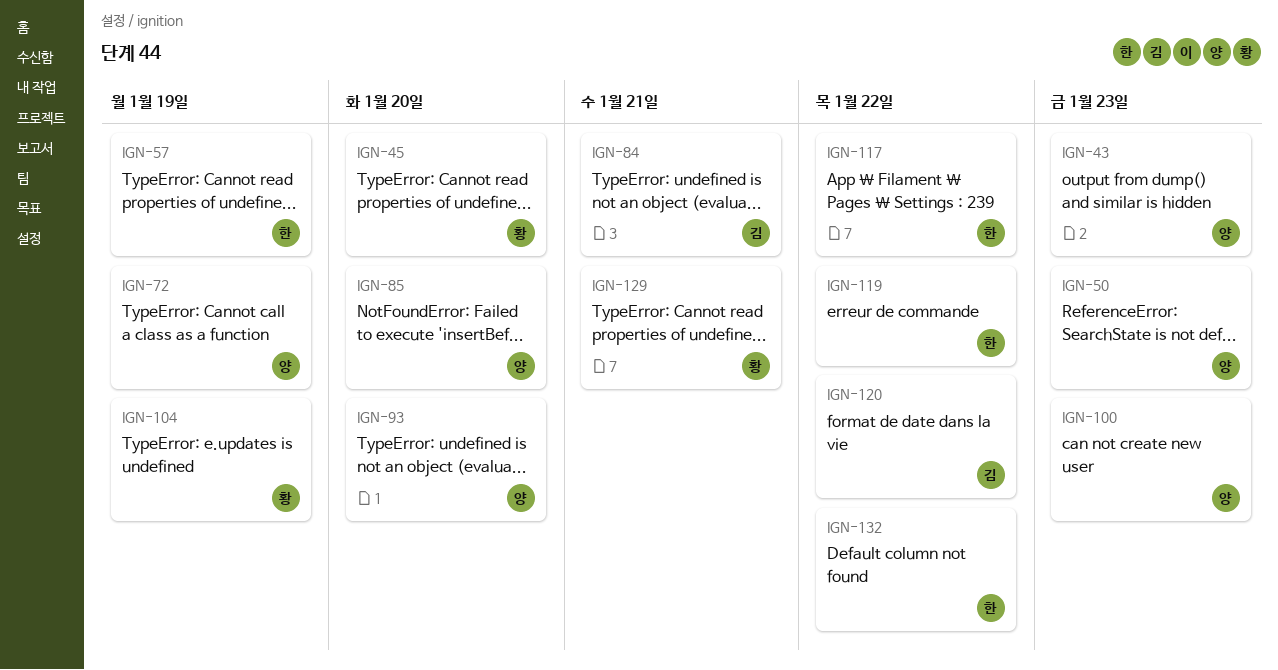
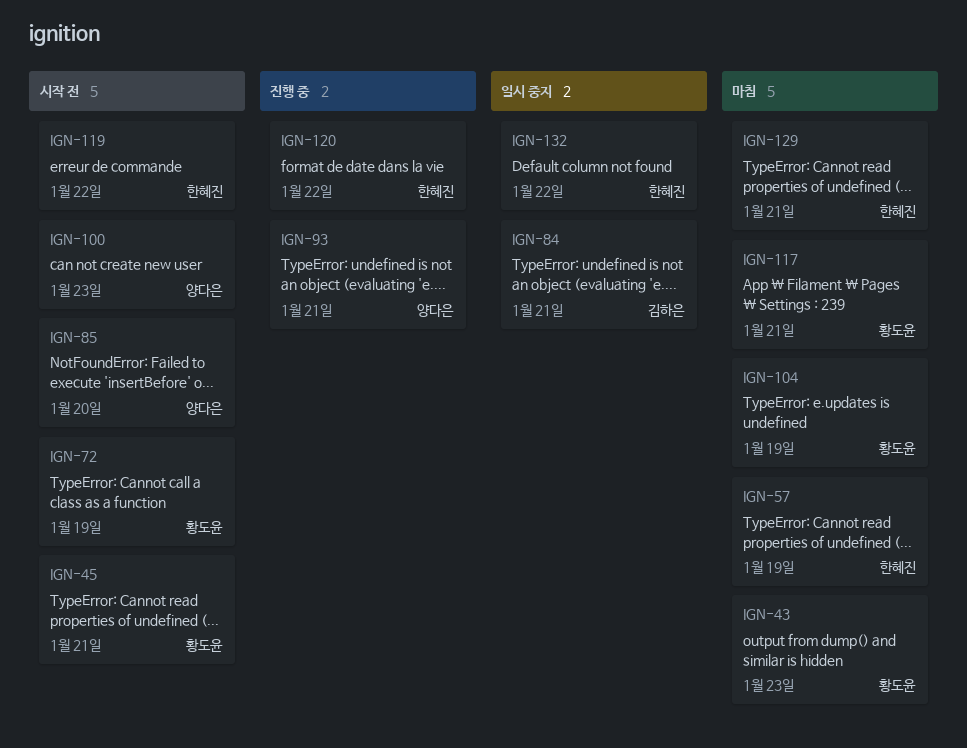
IGN-43, owner: 양다은 -> 황도윤
IGN-45, due: Jan 20 -> Jan 21
IGN-50: present -> none
IGN-72, owner: 양다은 -> 황도윤
IGN-93, due: Jan 20 -> Jan 21
IGN-117, owner: 한혜진 -> 황도윤
IGN-117, due: Jan 22 -> Jan 21
IGN-120, owner: 김하은 -> 한혜진
IGN-129, owner: 황도윤 -> 한혜진

